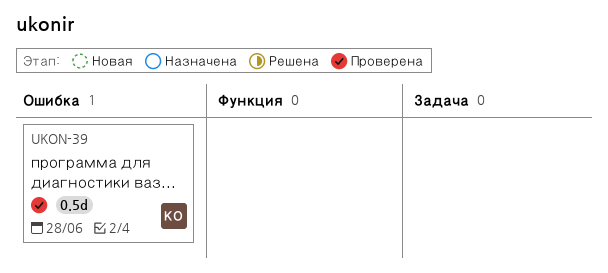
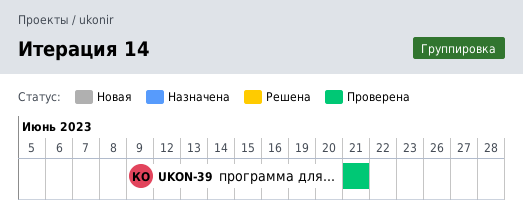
UKON-39, due: Jun 28 -> Jun 21

